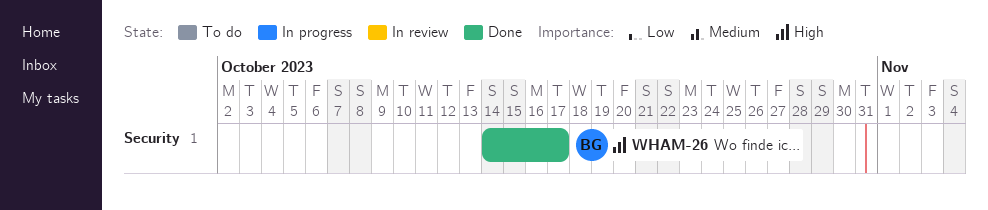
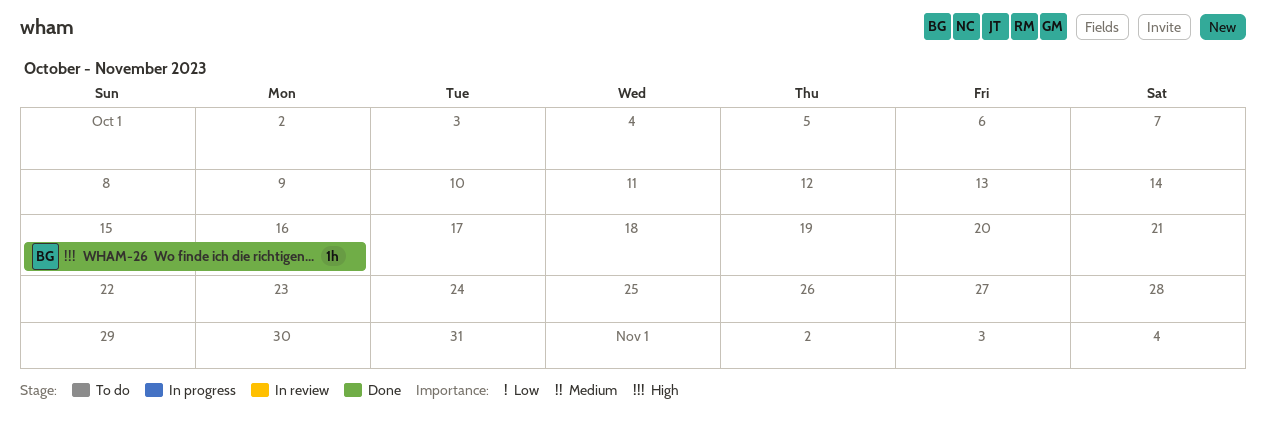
WHAM-26, start: Oct 14 -> Oct 15
WHAM-26, due: Oct 17 -> Oct 16

